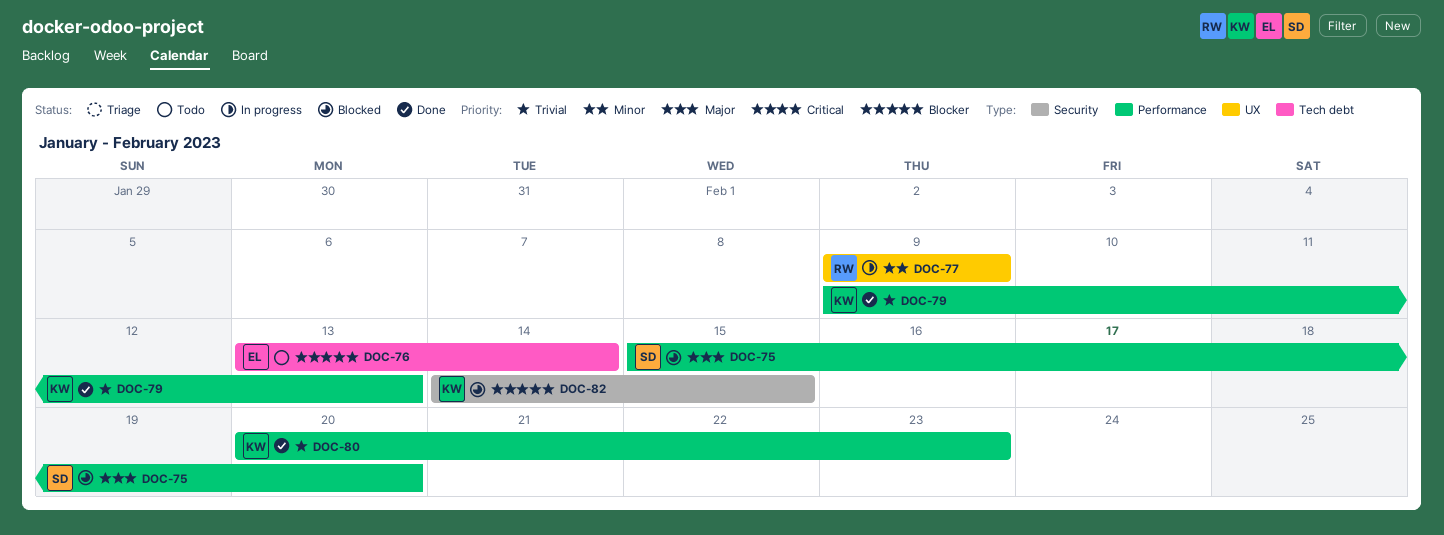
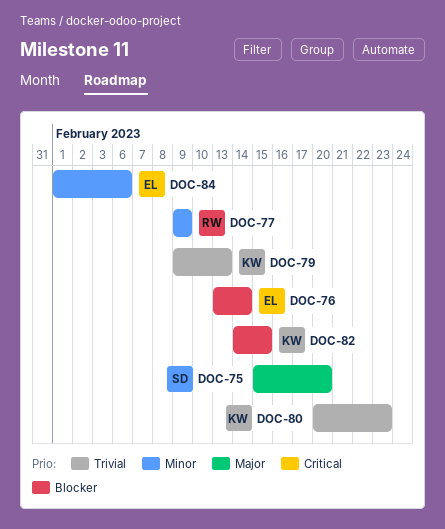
DOC-84: none -> present

